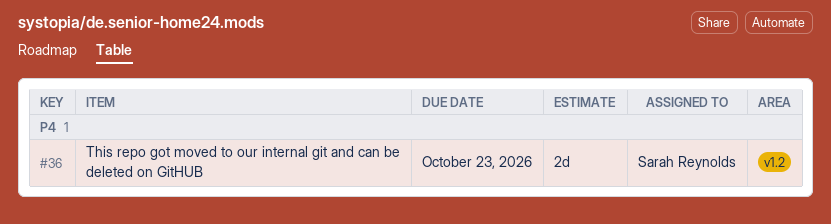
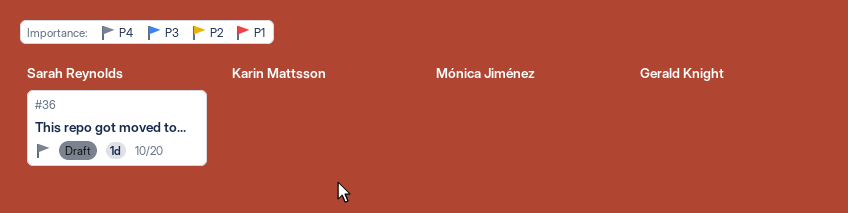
#36, estimate: 2d -> 1d
#36, due: Oct 23 -> Oct 20

